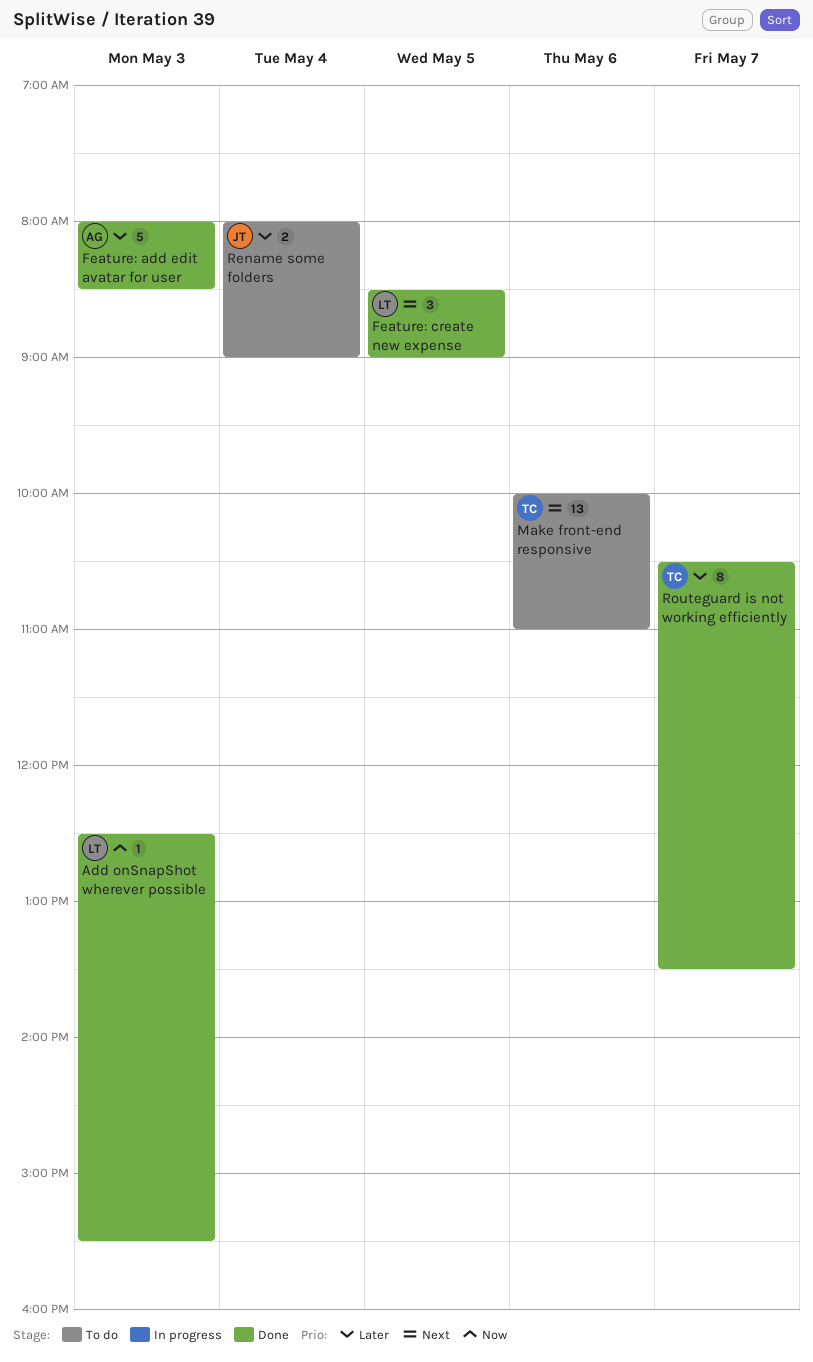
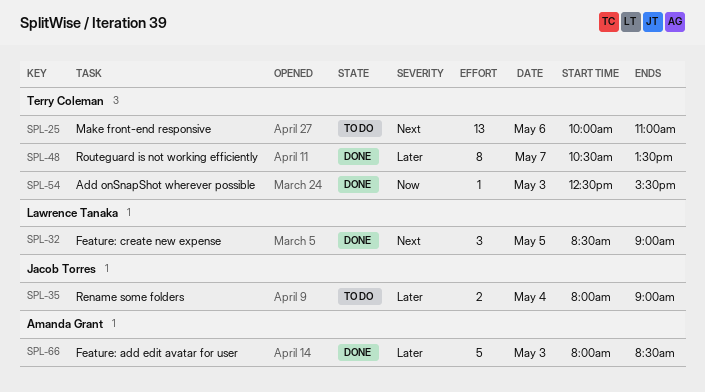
Add onSnapShot wherever possible, owner: Lawrence Tanaka -> Terry Coleman

